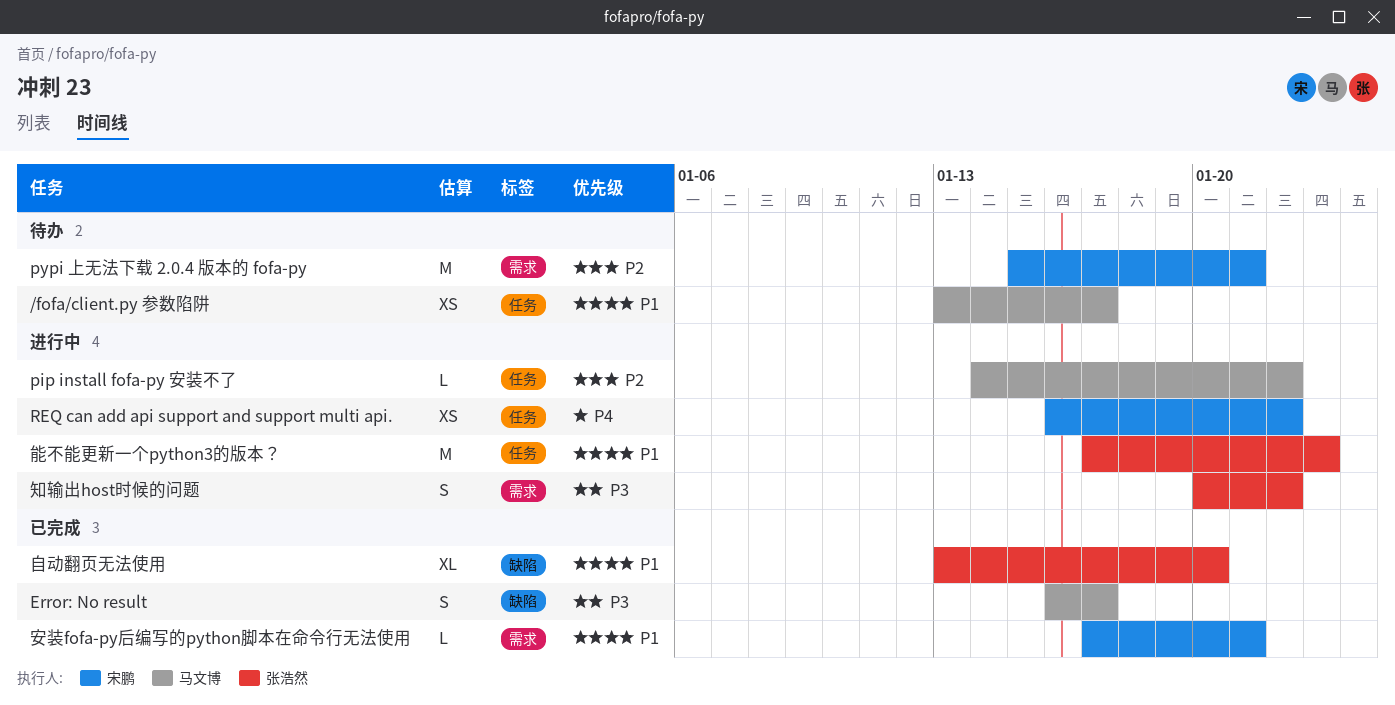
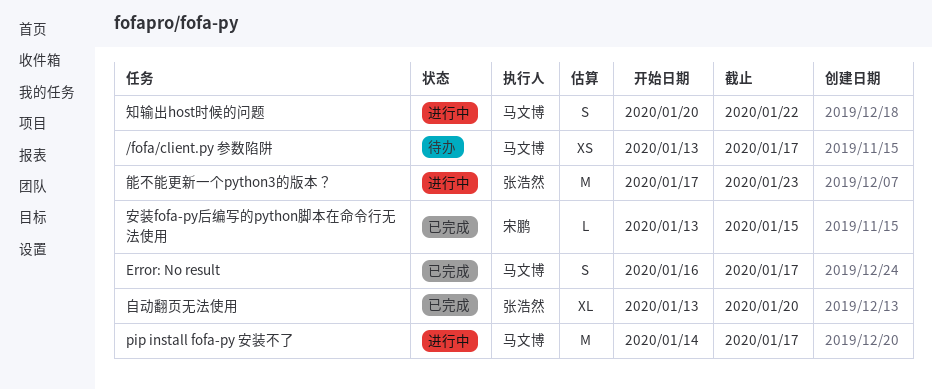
pip install fofa-py 安装不了, estimate: L -> M
pip install fofa-py 安装不了, due: Jan 22 -> Jan 17
pypi 上无法下载 2.0.4 版本的 fofa-py: present -> none
REQ can add api support and support multi api.: present -> none
安装fofa-py后编写的python脚本在命令行无法使用, start: Jan 17 -> Jan 13
安装fofa-py后编写的python脚本在命令行无法使用, due: Jan 21 -> Jan 15
知输出host时候的问题, owner: 张浩然 -> 马文博

